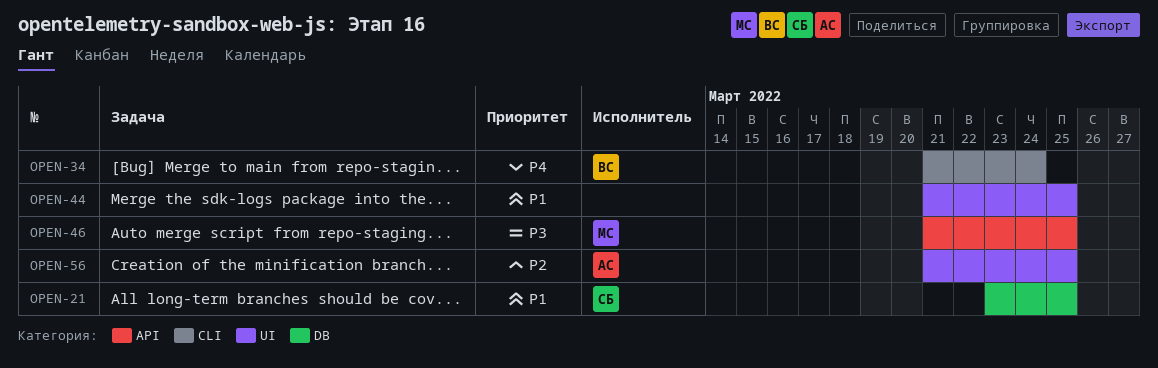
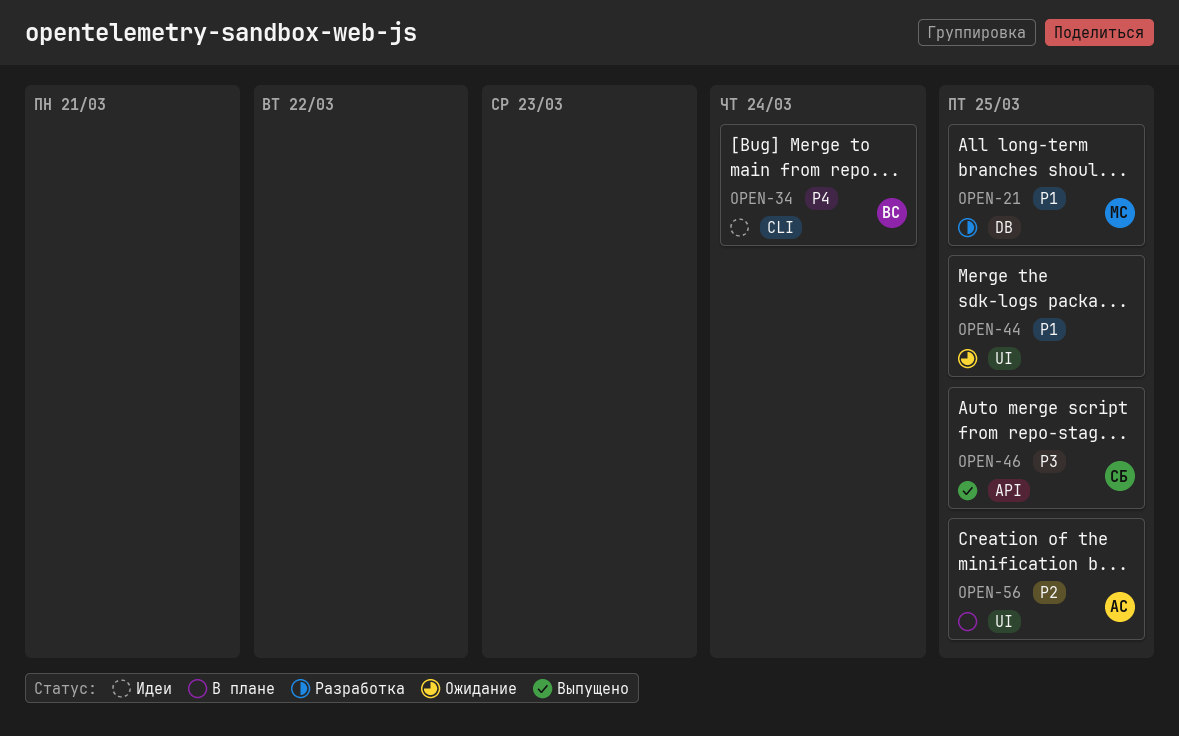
OPEN-21, owner: СБ -> МС
OPEN-46, owner: МС -> СБ

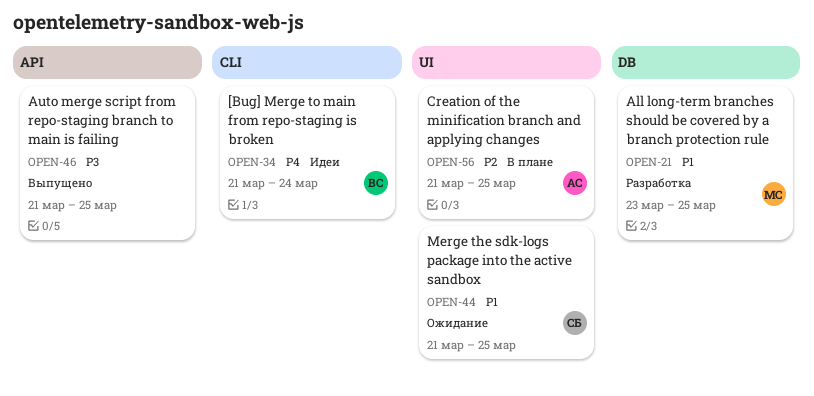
OPEN-44, owner: none -> СБ
OPEN-46, owner: СБ -> none

